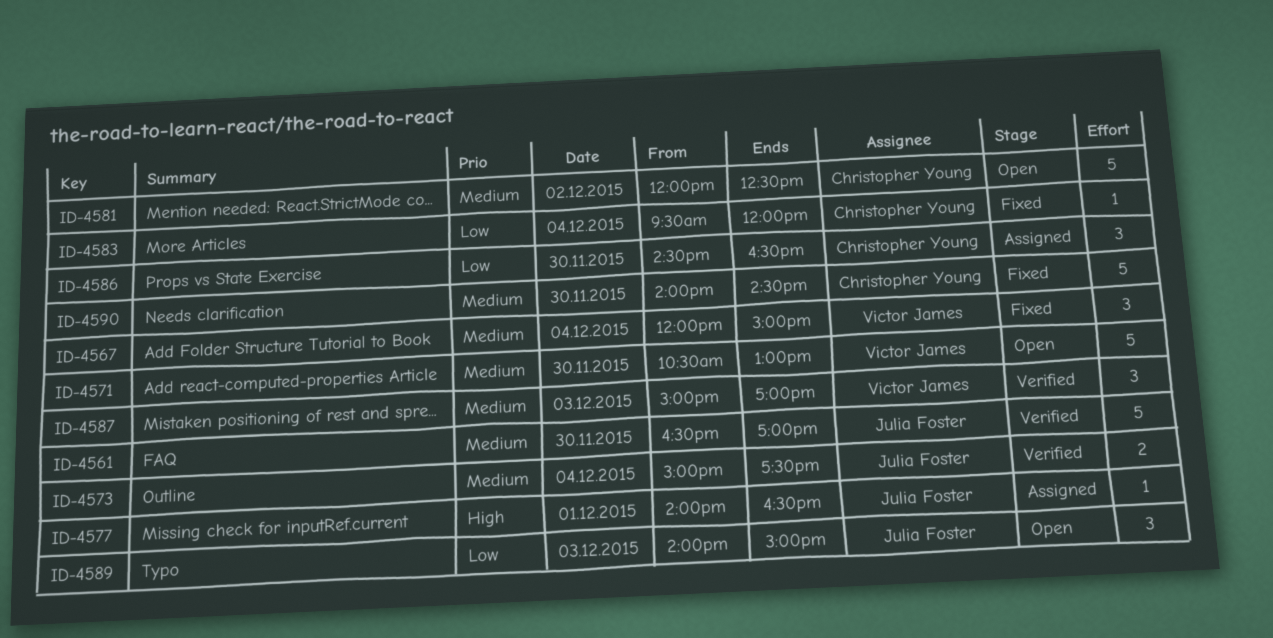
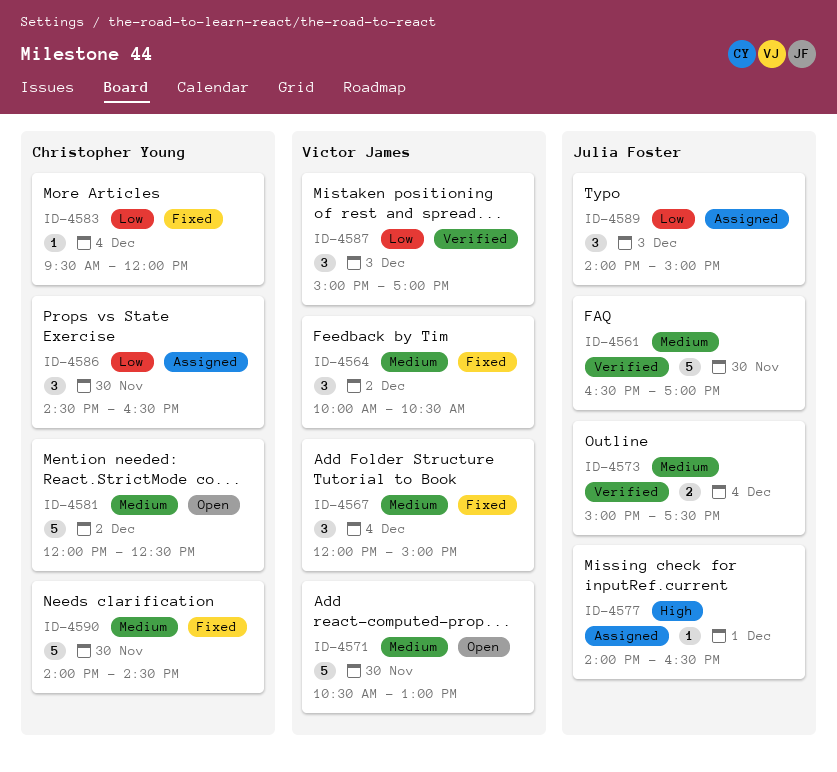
ID-4564: none -> present
ID-4587, priority: Medium -> Low
ID-4589, status: Open -> Assigned

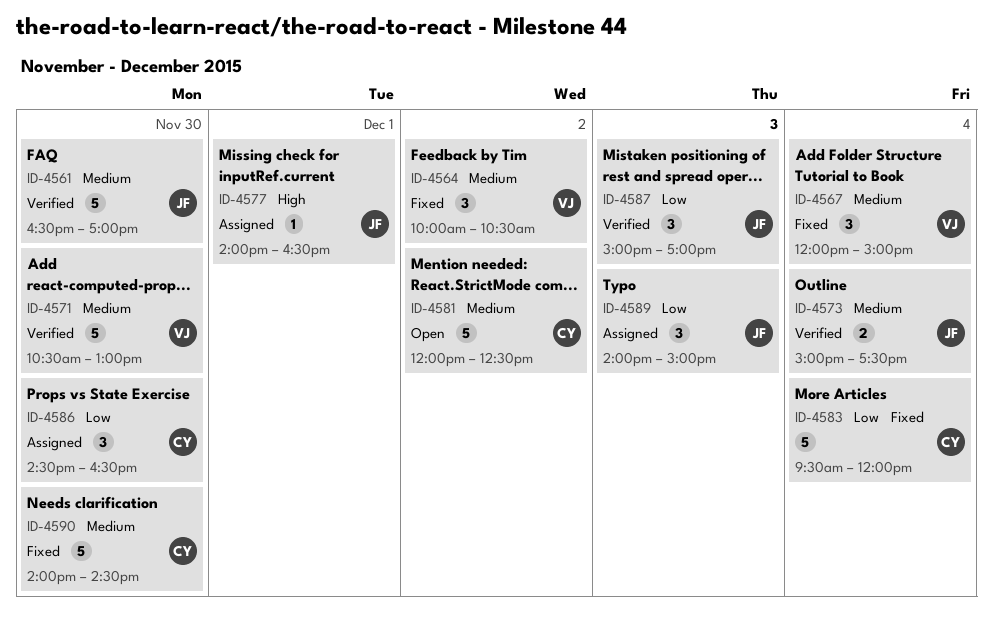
ID-4571, status: Open -> Verified
ID-4583, estimate: 1 -> 5
ID-4587, owner: Victor James -> Julia Foster

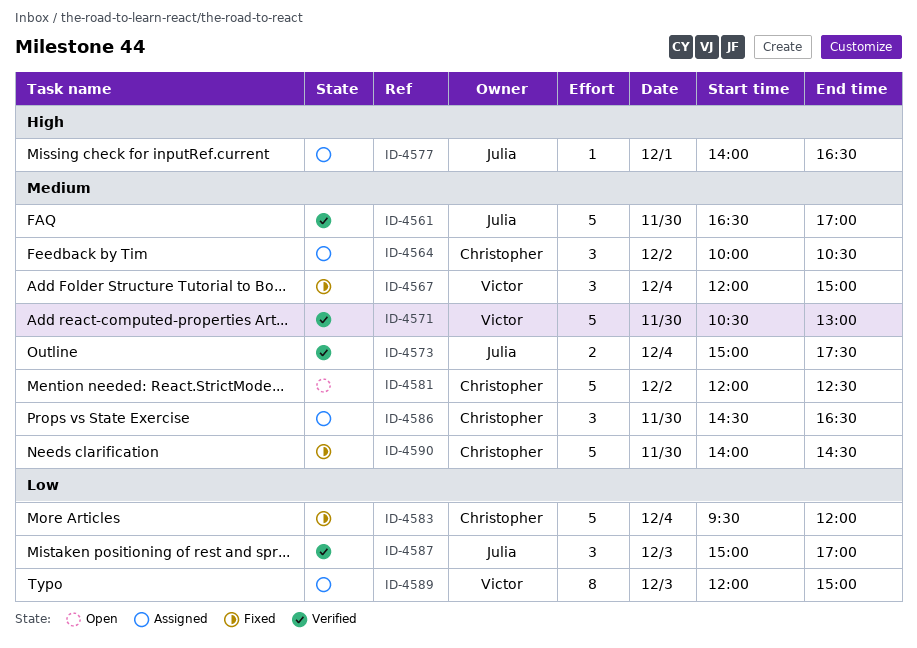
ID-4564, status: Fixed -> Assigned
ID-4564, owner: Victor -> Christopher
ID-4586, priority: Low -> Medium
ID-4589, owner: Julia -> Victor
ID-4589, estimate: 3 -> 8
ID-4589, begins: 14:00 -> 12:00

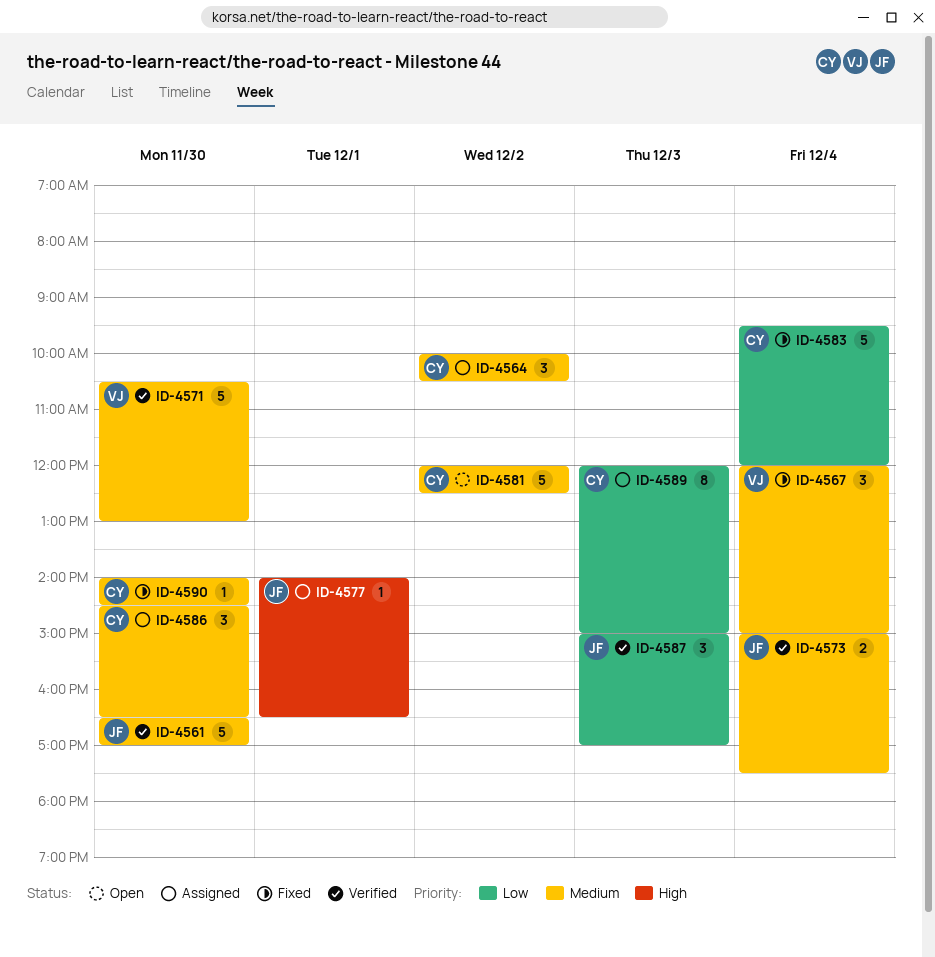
ID-4589, owner: Victor -> Christopher
ID-4590, estimate: 5 -> 1

